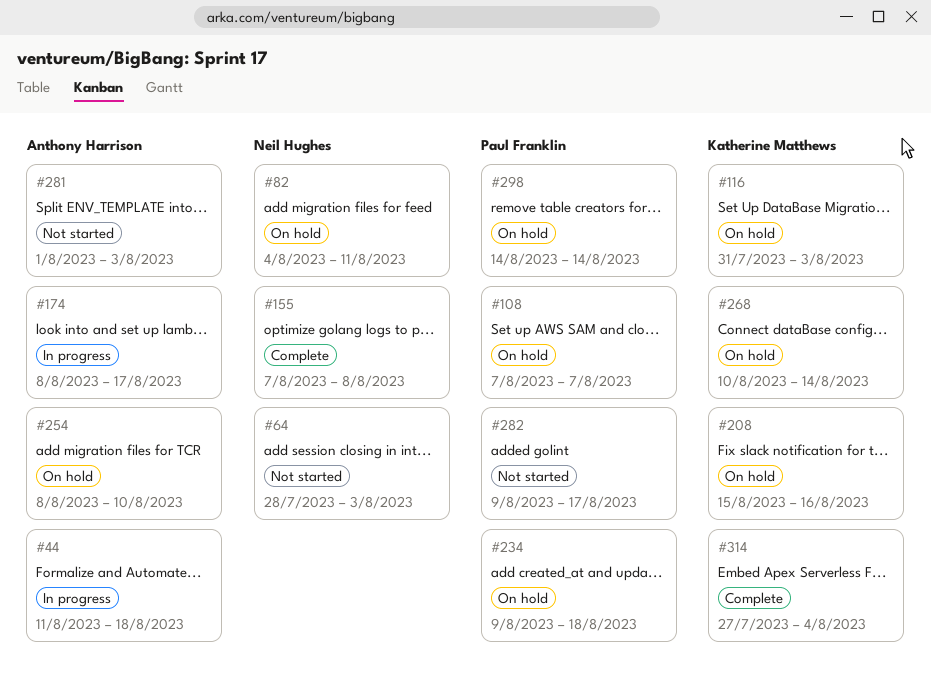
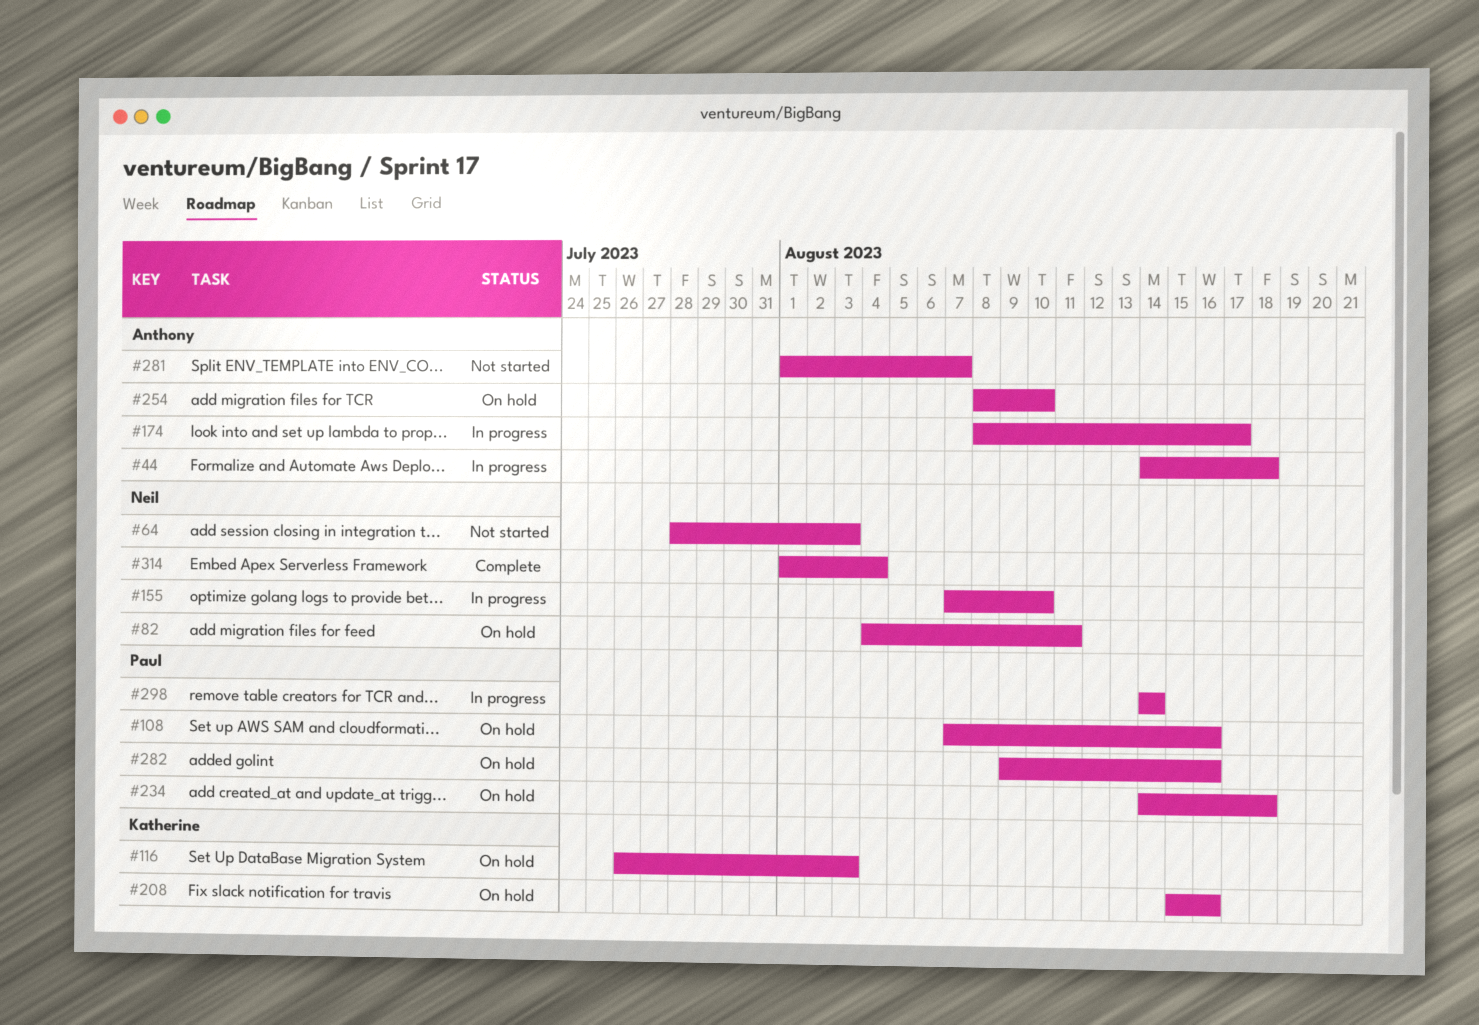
#44, start: Aug 11 -> Aug 14
#108, due: Aug 7 -> Aug 16
#116, start: Jul 31 -> Jul 26
#155, status: Complete -> In progress
#155, due: Aug 8 -> Aug 10
#234, start: Aug 9 -> Aug 14
#268: present -> none
#281, due: Aug 3 -> Aug 7
#282, status: Not started -> On hold
#282, due: Aug 17 -> Aug 16
#298, status: On hold -> In progress
#314, owner: Katherine Matthews -> Neil Hughes
#314, start: Jul 27 -> Aug 1

